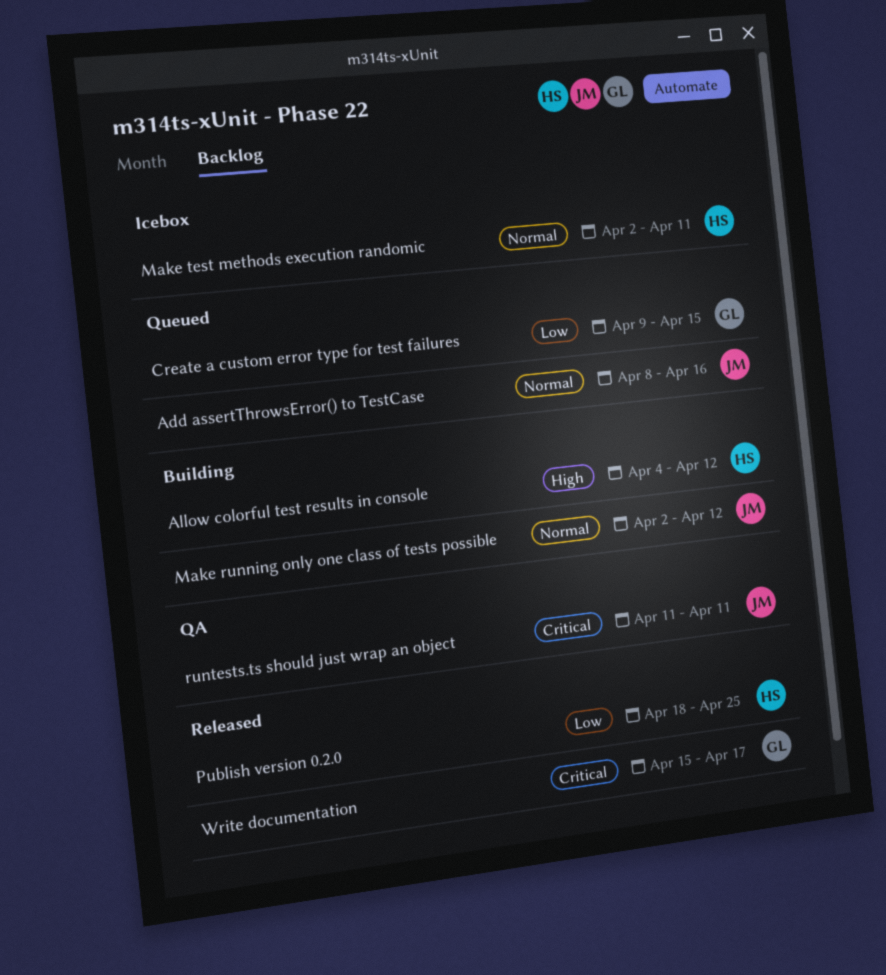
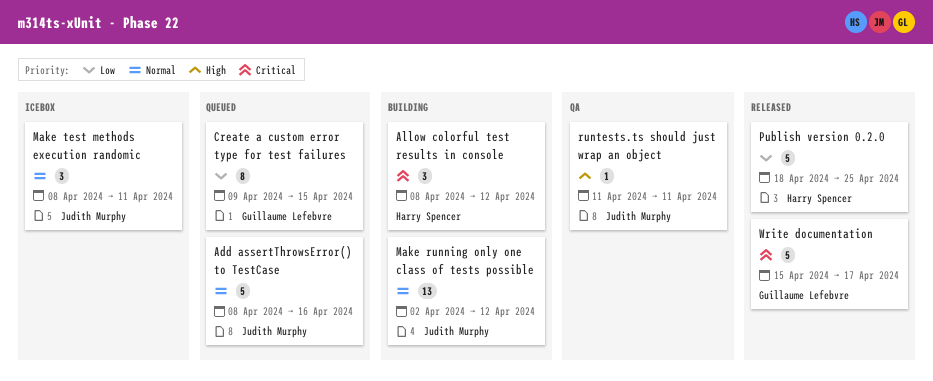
Allow colorful test results in console, priority: High -> Critical
Allow colorful test results in console, start: Apr 4 -> Apr 8
Make test methods execution randomic, owner: Harry Spencer -> Judith Murphy
Make test methods execution randomic, start: Apr 2 -> Apr 8
runtests.ts should just wrap an object, priority: Critical -> High

